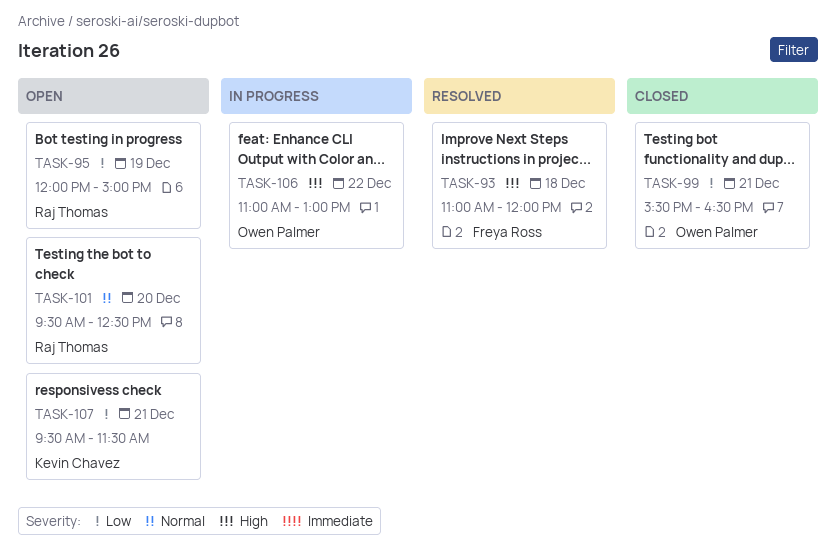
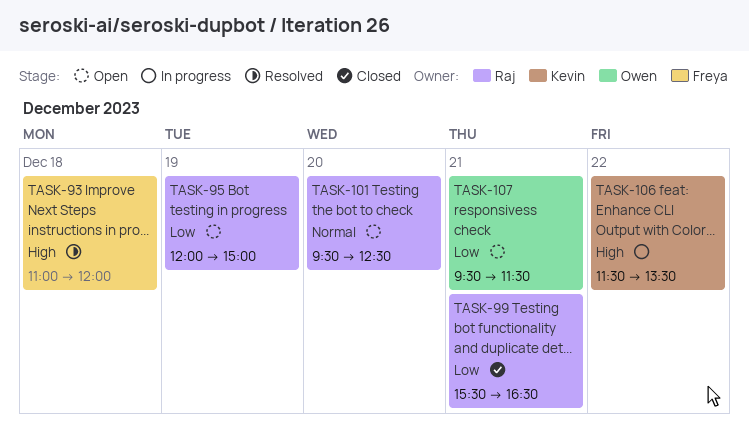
TASK-99, owner: Owen Palmer -> Raj Thomas
TASK-106, owner: Owen Palmer -> Kevin Chavez
TASK-106, begins: 11:00 -> 11:30
TASK-106, ends: 13:00 -> 13:30
TASK-107, owner: Kevin Chavez -> Owen Palmer

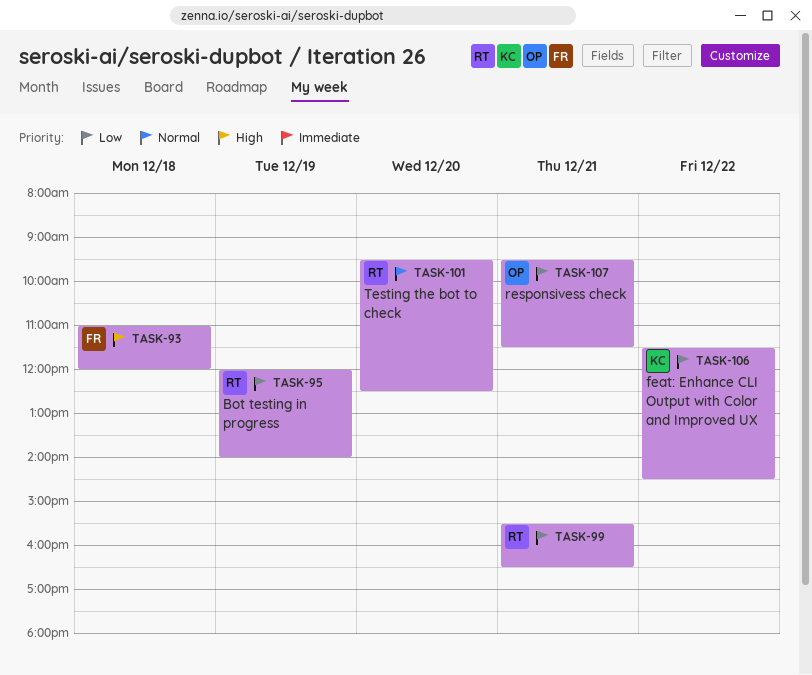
TASK-95, ends: 15:00 -> 14:00
TASK-106, priority: High -> Low
TASK-106, ends: 13:30 -> 14:30

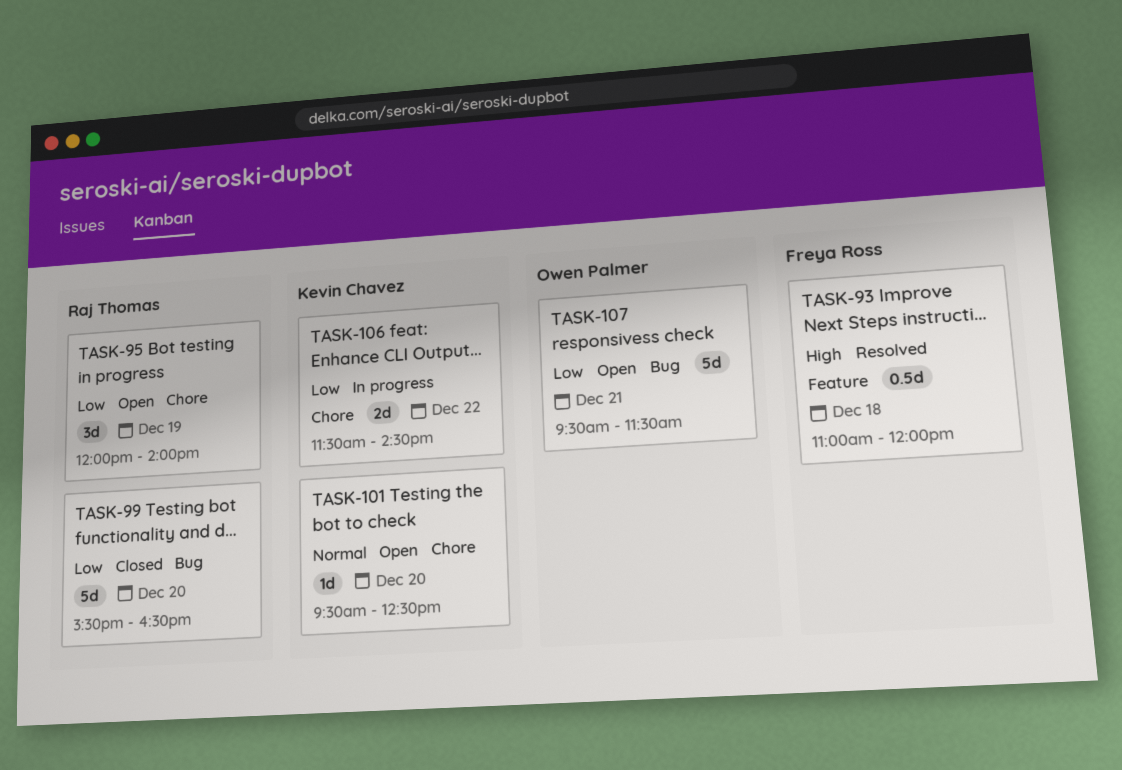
TASK-99, day: Dec 21 -> Dec 20
TASK-101, owner: Raj Thomas -> Kevin Chavez

